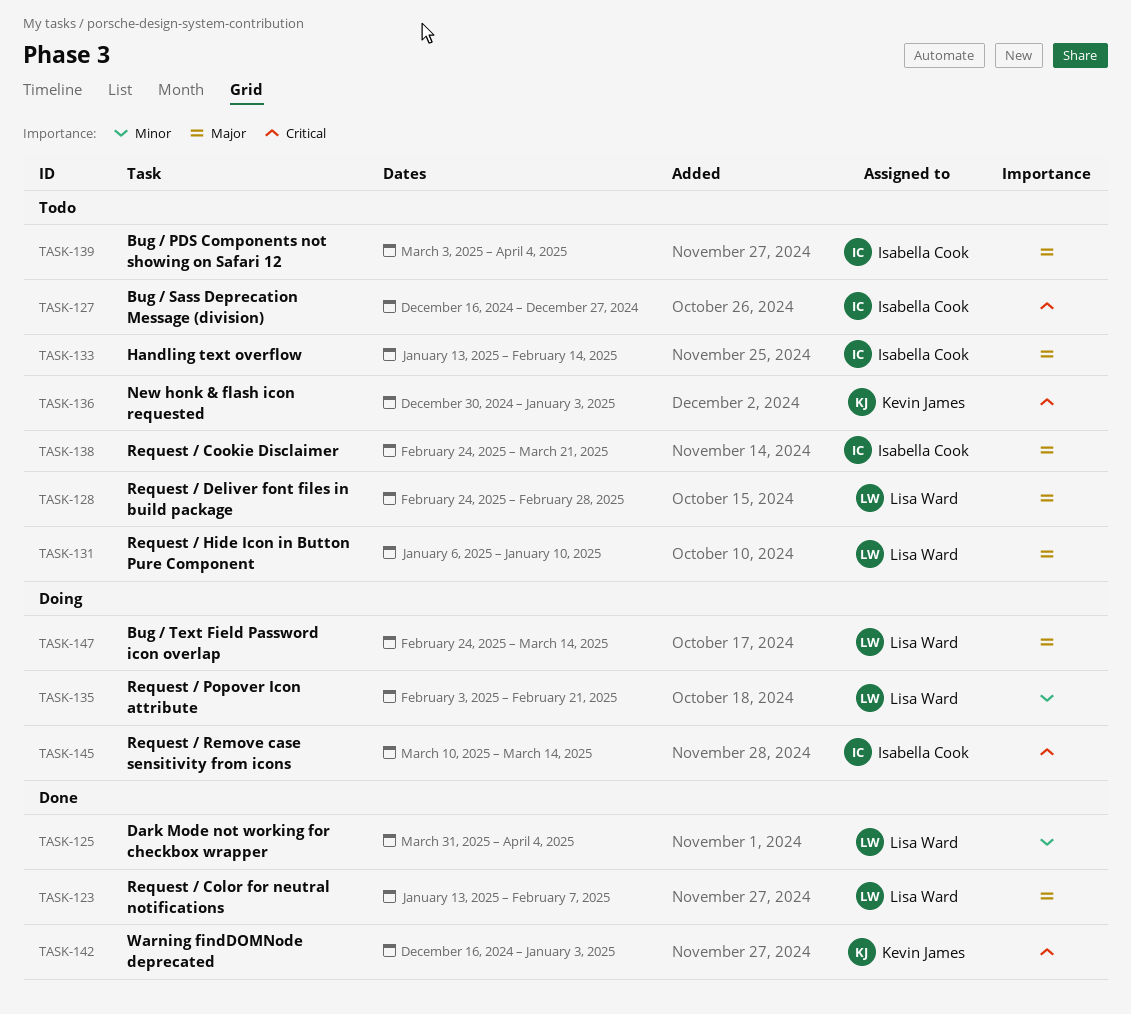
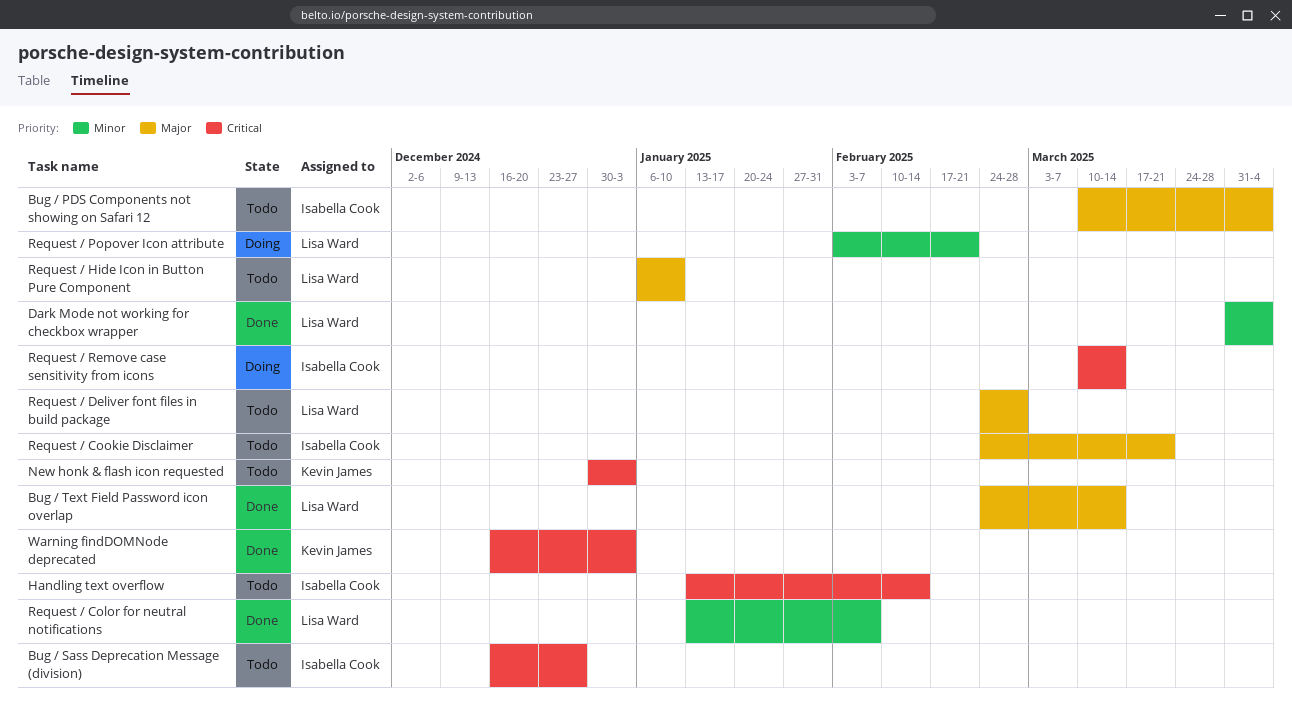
Bug / PDS Components not showing on Safari 12, start: Mar 3 -> Mar 10
Bug / Text Field Password icon overlap, status: Doing -> Done
Handling text overflow, priority: Major -> Critical
Request / Color for neutral notifications, priority: Major -> Minor

